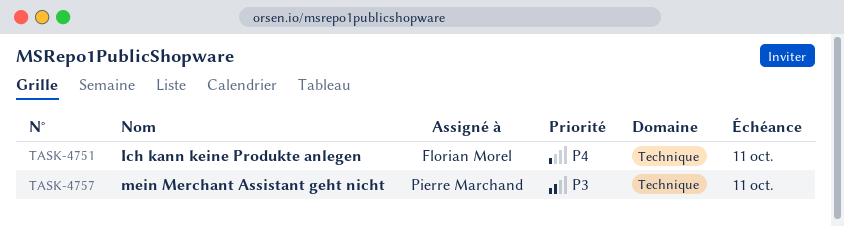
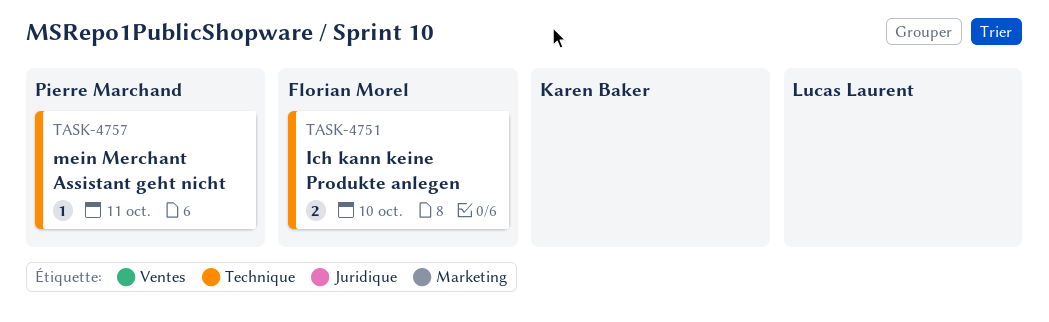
TASK-4751, due: Oct 11 -> Oct 10

